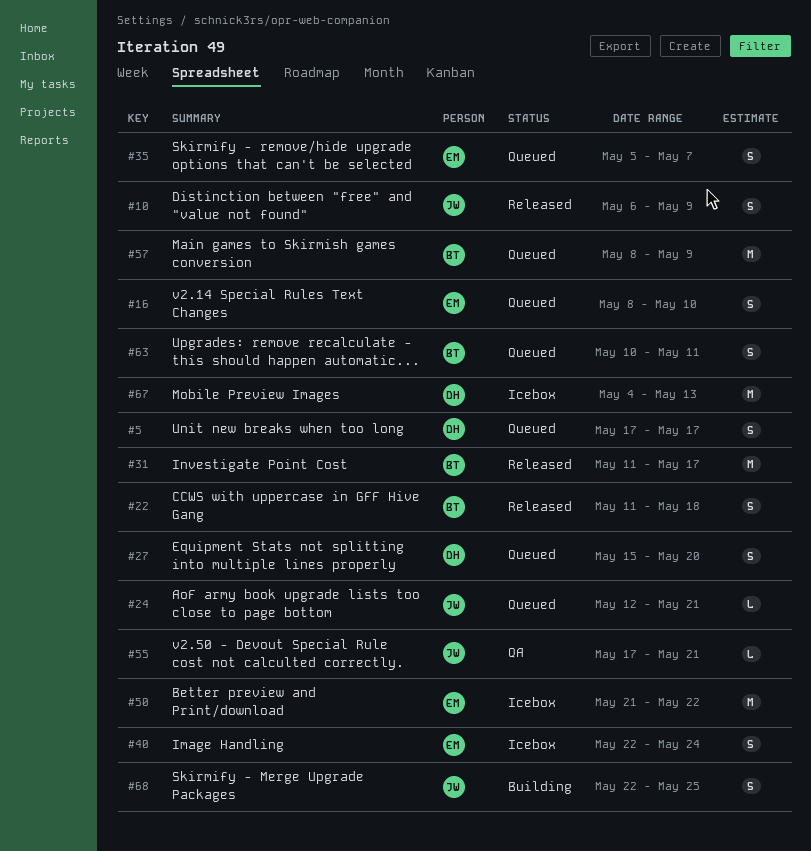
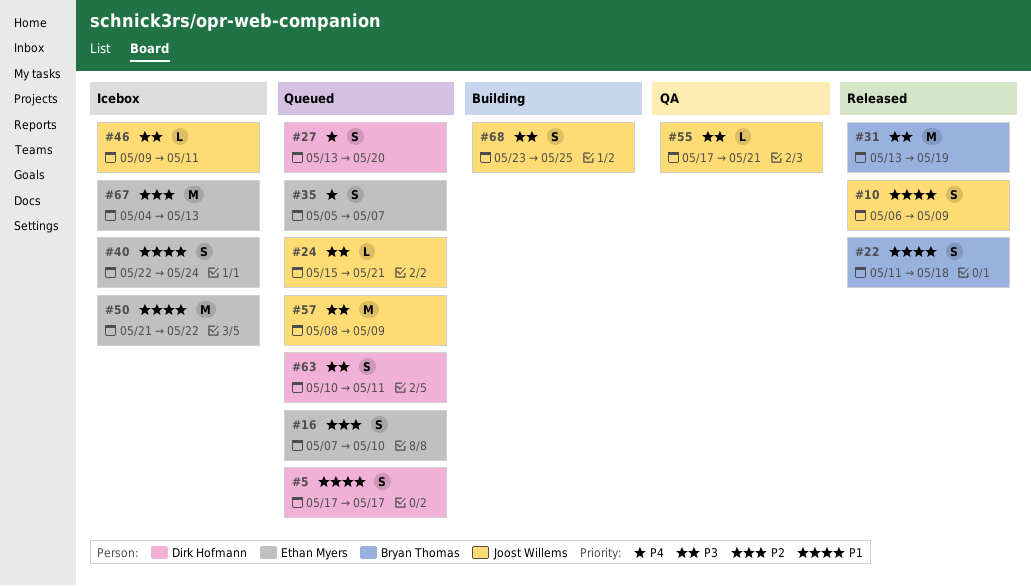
#16, start: May 8 -> May 7
#24, start: May 12 -> May 15
#27, start: May 15 -> May 13
#31, start: May 11 -> May 13
#31, due: May 17 -> May 19
#46: none -> present
#57, owner: Bryan Thomas -> Joost Willems
#63, owner: Bryan Thomas -> Dirk Hofmann
#67, owner: Dirk Hofmann -> Ethan Myers
#68, start: May 22 -> May 23

